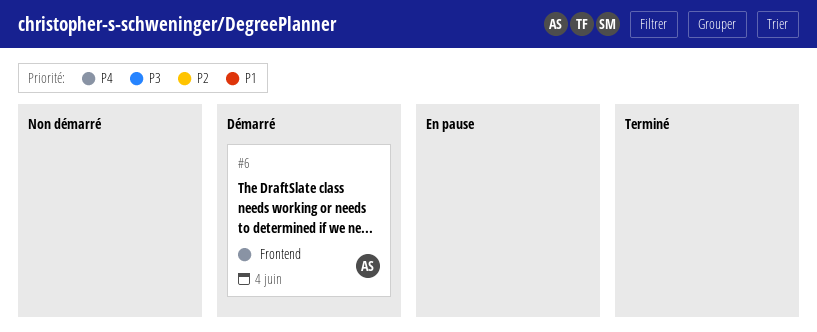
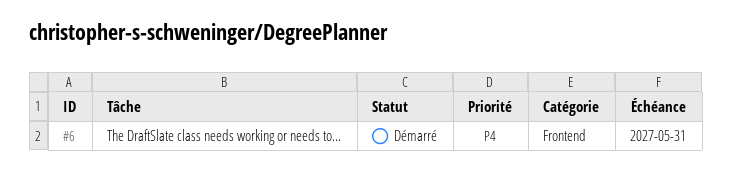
#6, due: Jun 4 -> May 31

